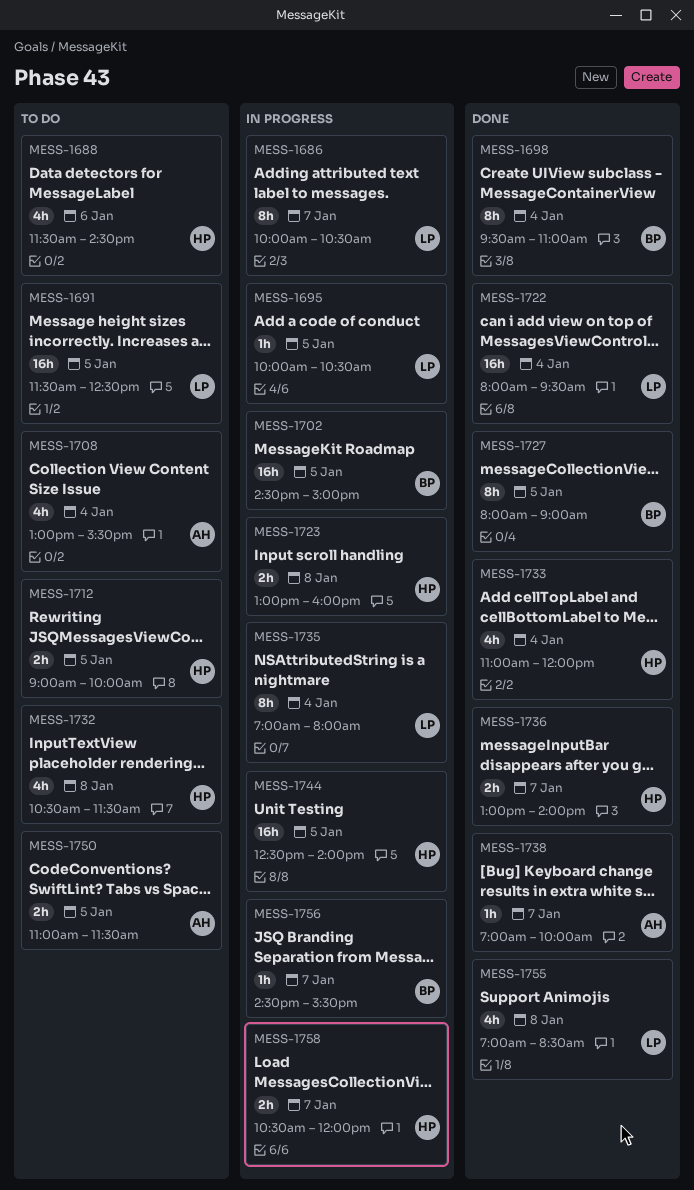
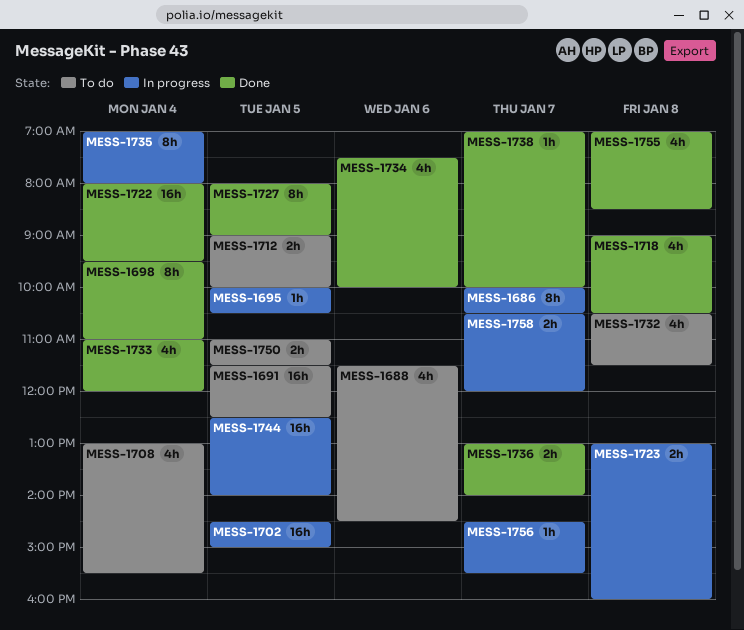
MESS-1718: none -> present
MESS-1734: none -> present

